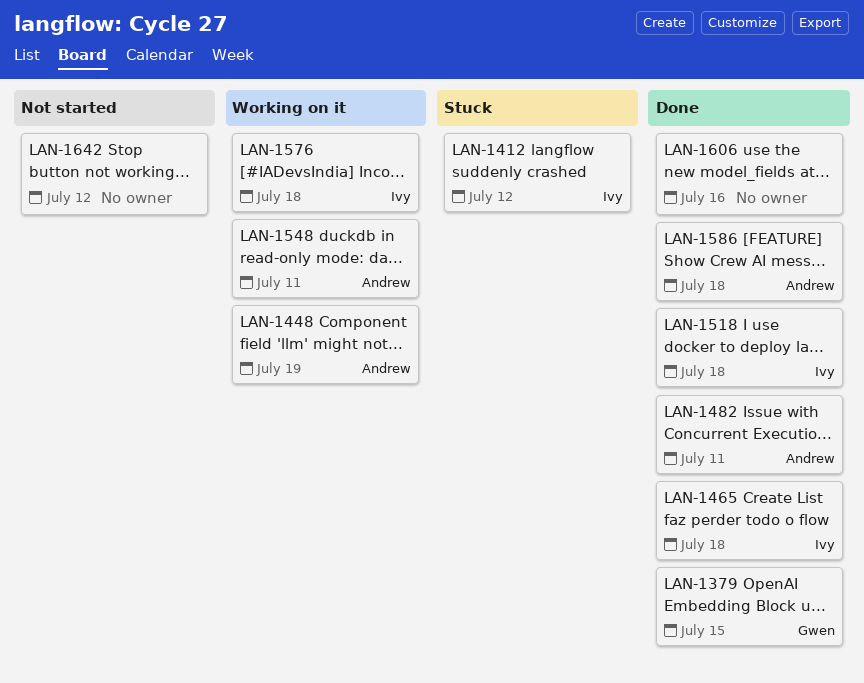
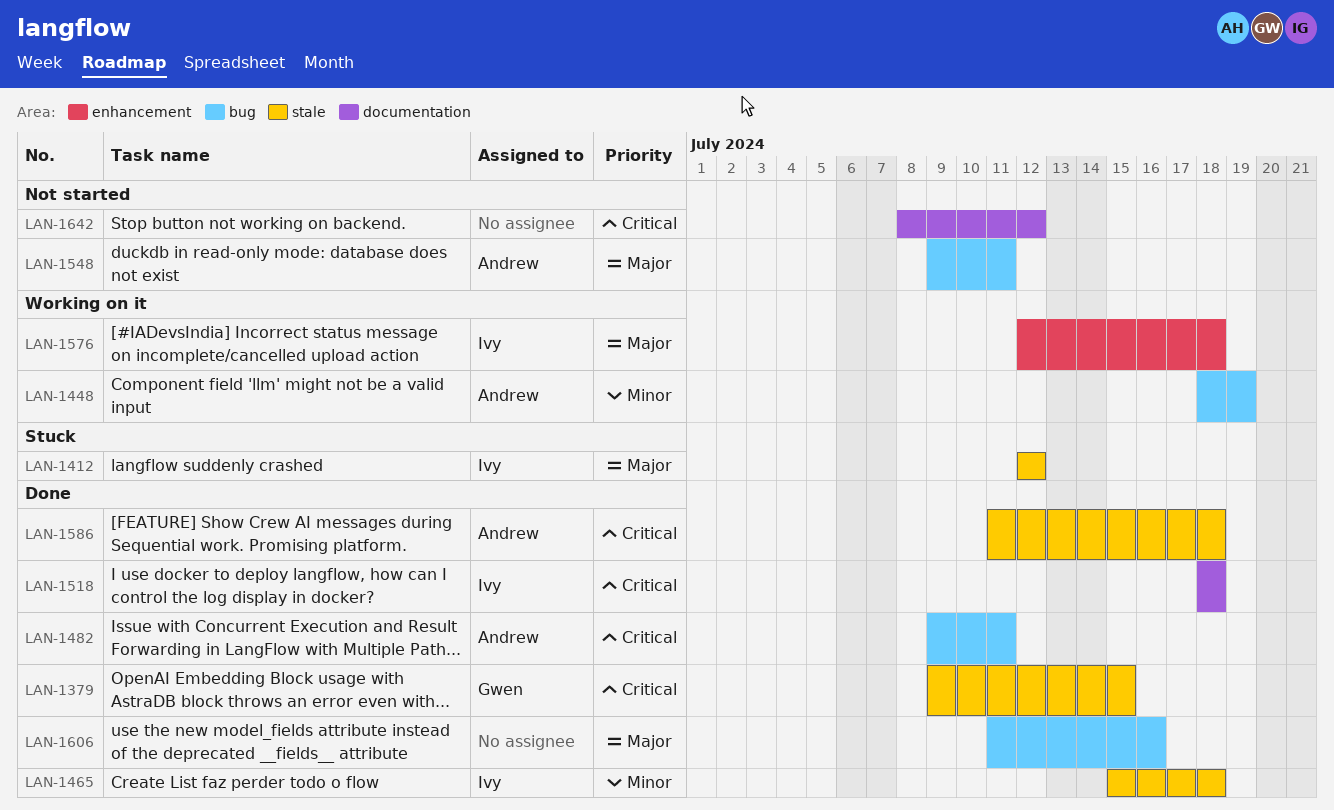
LAN-1548, status: Working on it -> Not started

